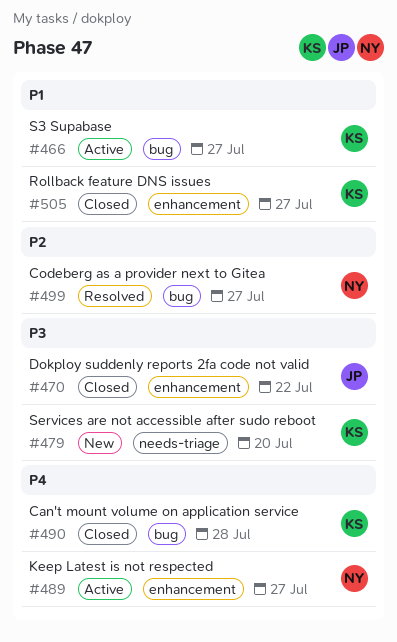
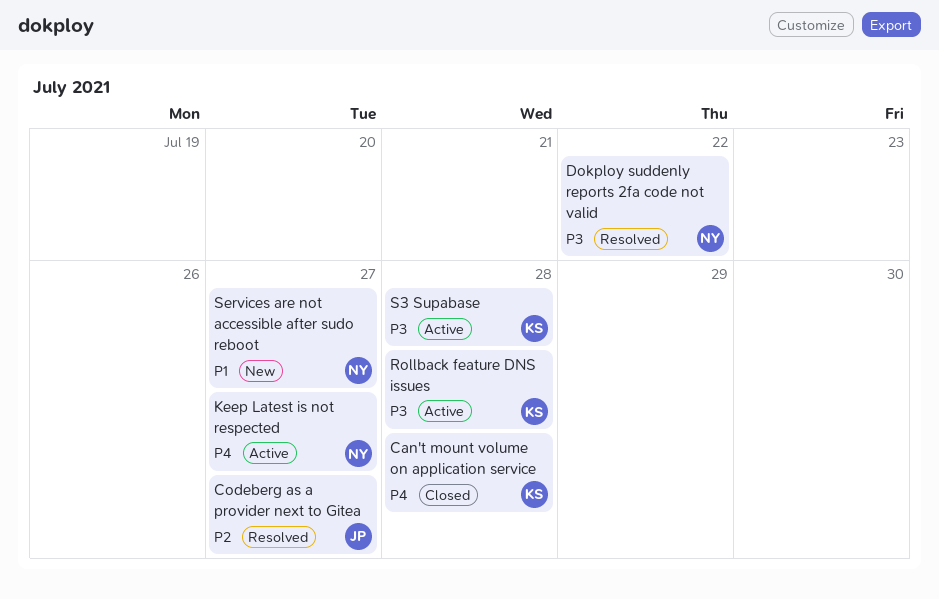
Codeberg as a provider next to Gitea, owner: NY -> JP
Dokploy suddenly reports 2fa code not valid, status: Closed -> Resolved
Dokploy suddenly reports 2fa code not valid, owner: JP -> NY
Rollback feature DNS issues, status: Closed -> Active
Rollback feature DNS issues, priority: P1 -> P3
Rollback feature DNS issues, due: Jul 27 -> Jul 28
S3 Supabase, priority: P1 -> P3
S3 Supabase, due: Jul 27 -> Jul 28
Services are not accessible after sudo reboot, owner: KS -> NY
Services are not accessible after sudo reboot, priority: P3 -> P1
Services are not accessible after sudo reboot, due: Jul 20 -> Jul 27

